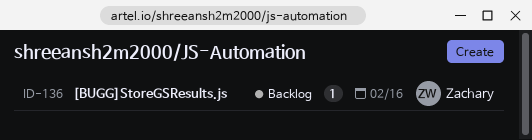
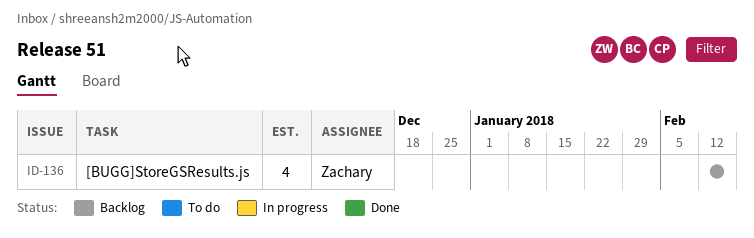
ID-136, estimate: 1 -> 4

